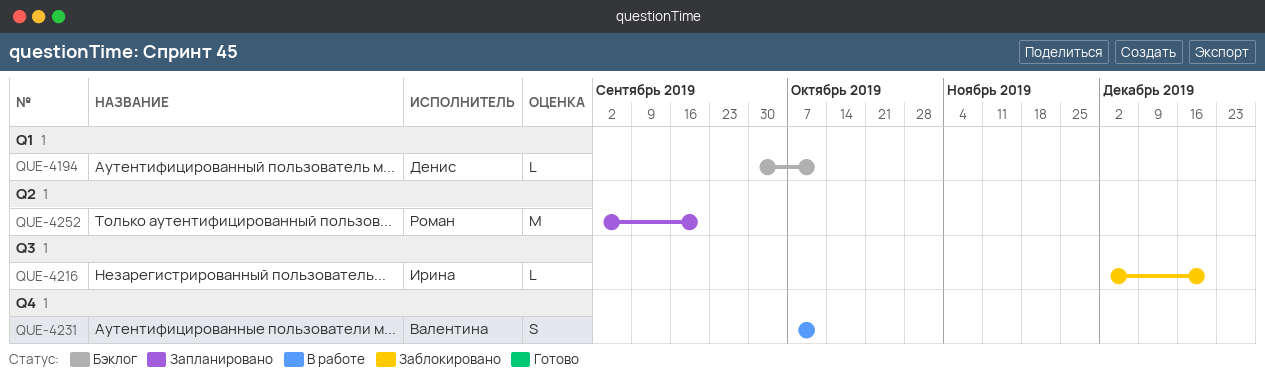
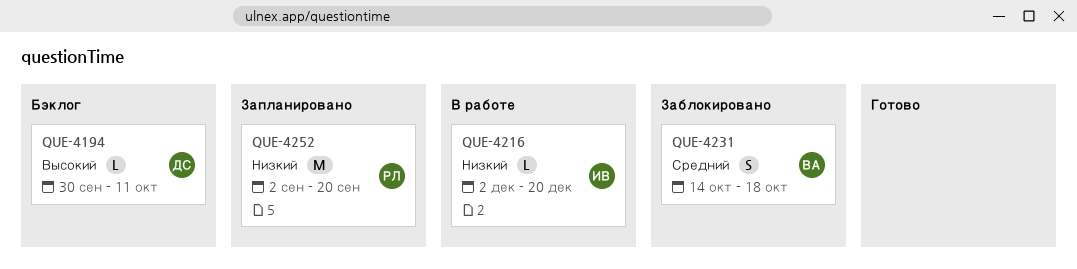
QUE-4216, status: Заблокировано -> В работе
QUE-4231, status: В работе -> Заблокировано
QUE-4231, start: Oct 7 -> Oct 14
QUE-4231, due: Oct 11 -> Oct 18

